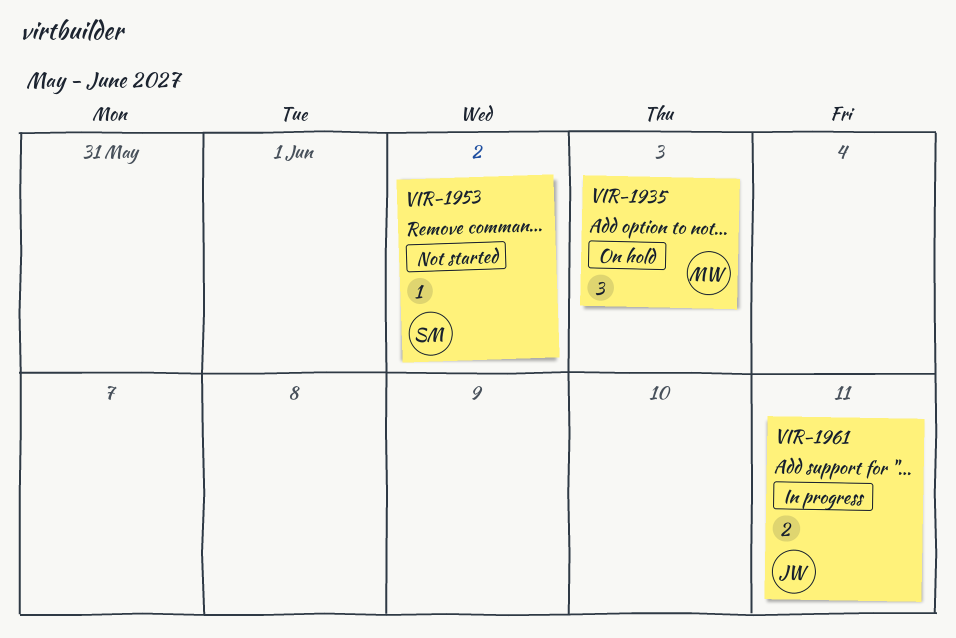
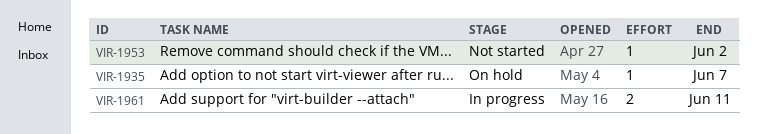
VIR-1935, estimate: 3 -> 1
VIR-1935, due: Jun 3 -> Jun 7

